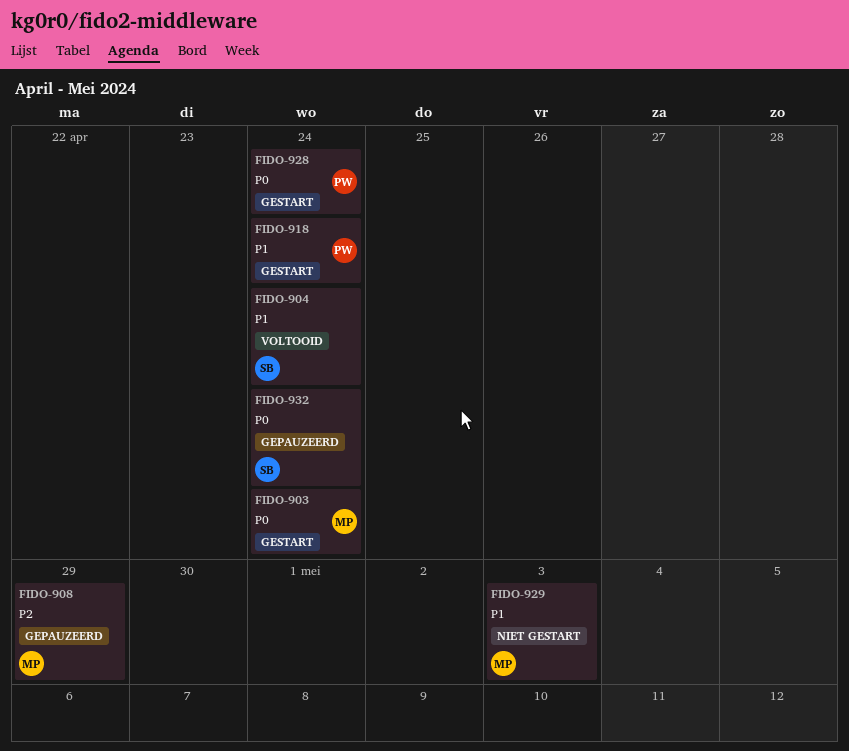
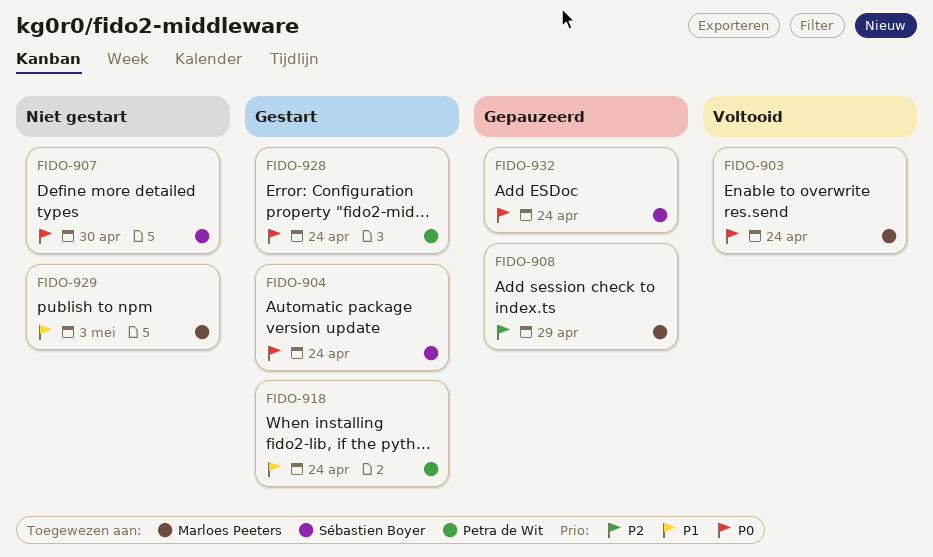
FIDO-903, status: Gestart -> Voltooid
FIDO-904, status: Voltooid -> Gestart
FIDO-904, priority: P1 -> P0
FIDO-907: none -> present

